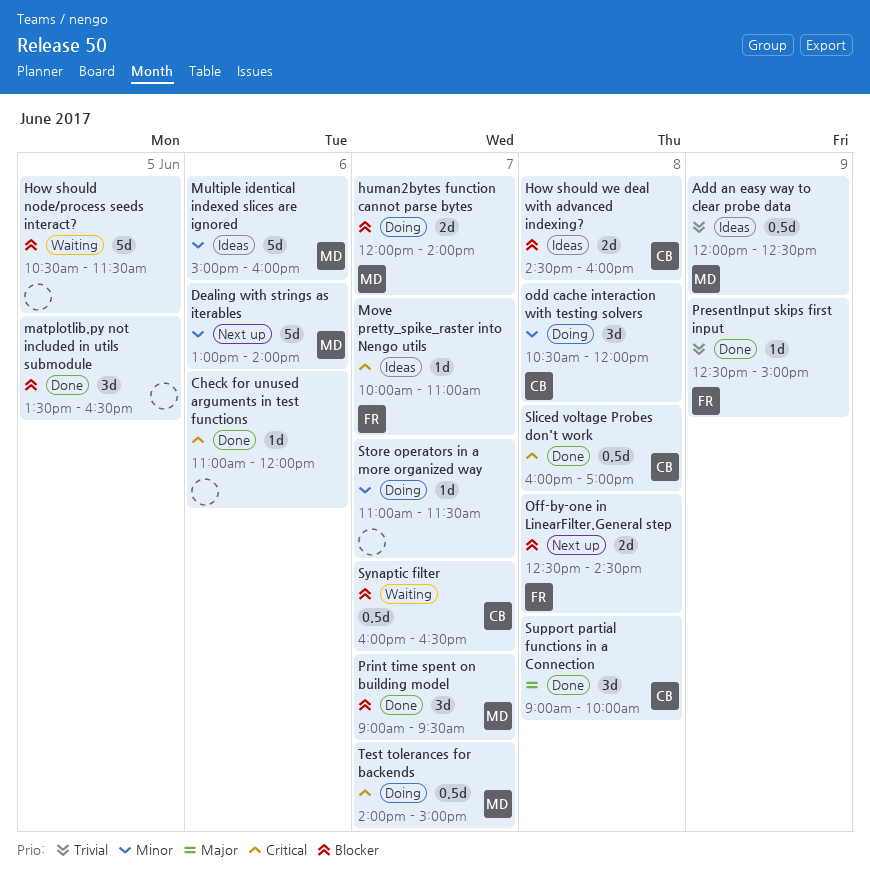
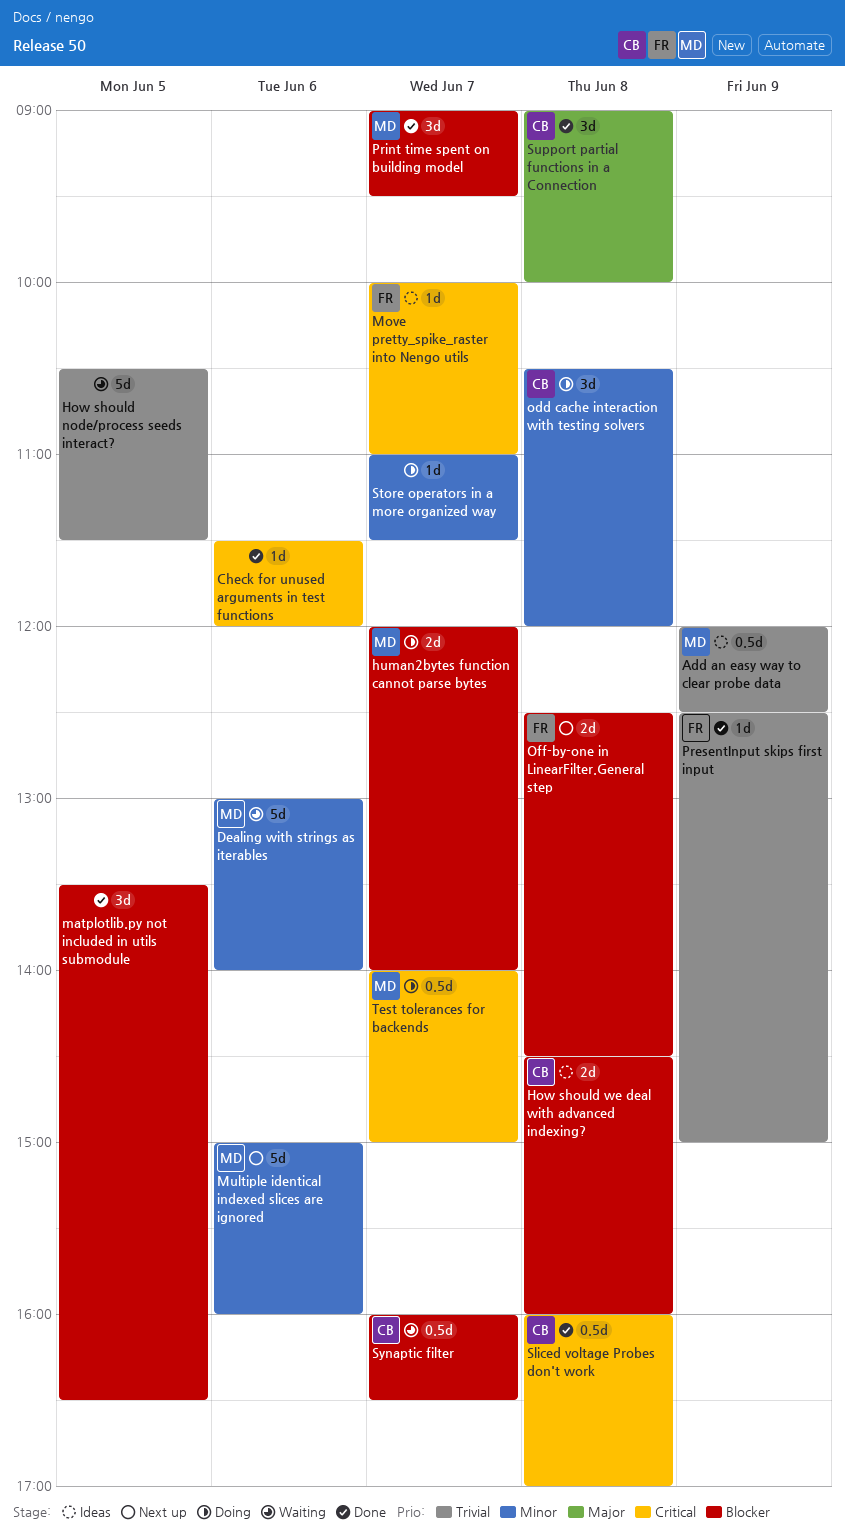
Check for unused arguments in test functions, begins: 11:00 -> 11:30
Dealing with strings as iterables, status: Next up -> Waiting
How should node/process seeds interact?, priority: Blocker -> Trivial
Multiple identical indexed slices are ignored, status: Ideas -> Next up

